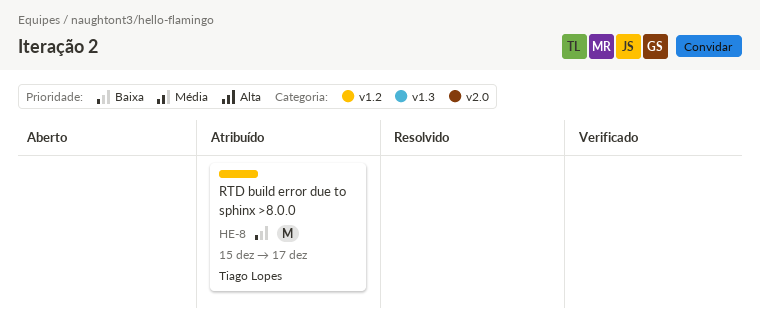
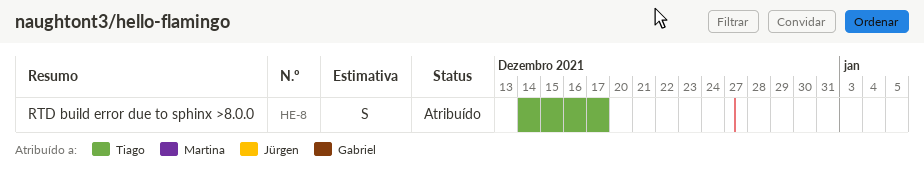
HE-8, estimate: M -> S
HE-8, start: Dec 15 -> Dec 14

